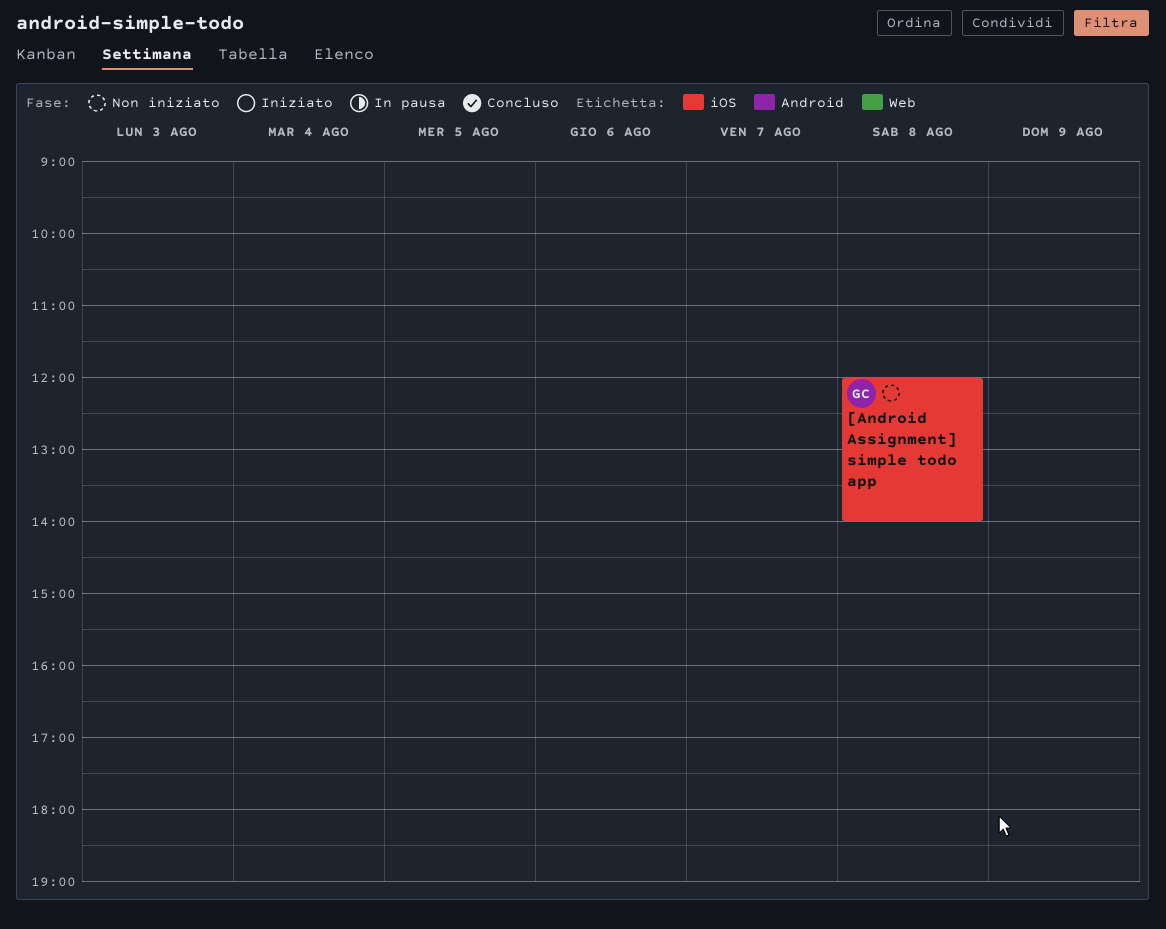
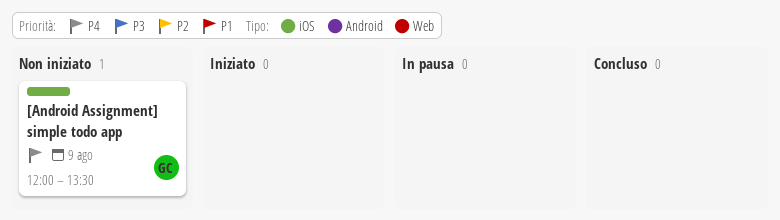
[Android Assignment] simple todo app, day: Aug 8 -> Aug 9
[Android Assignment] simple todo app, ends: 14:00 -> 13:30

